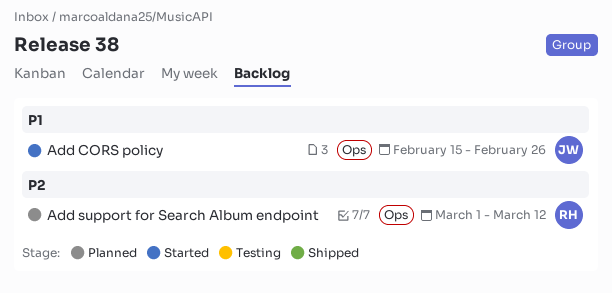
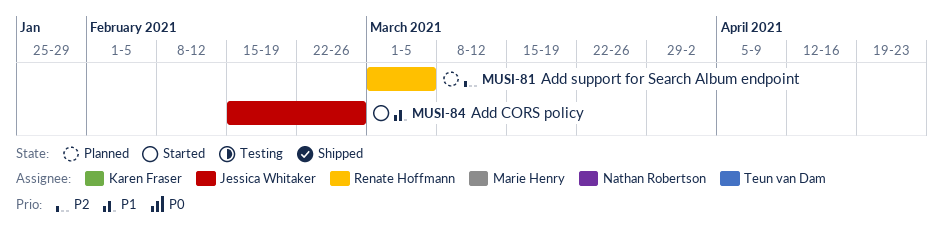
Add support for Search Album endpoint, due: Mar 12 -> Mar 5

